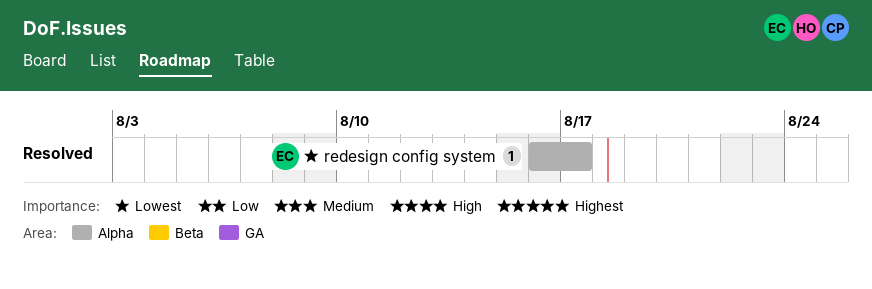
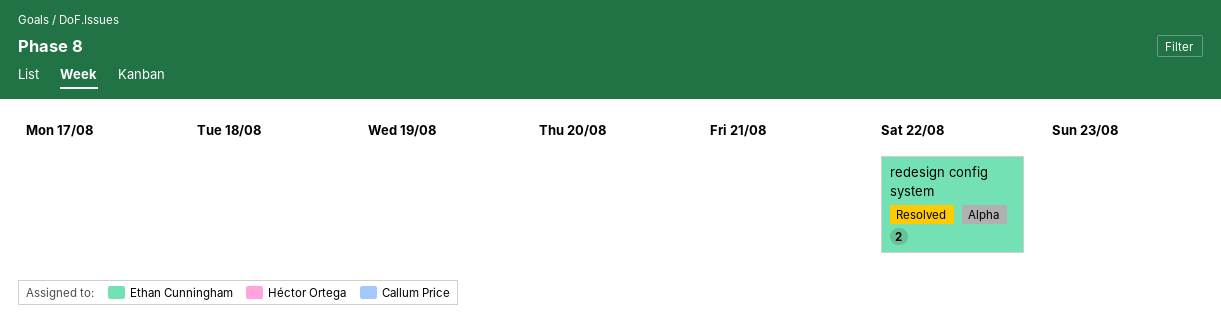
redesign config system, estimate: 1 -> 2
redesign config system, due: Aug 17 -> Aug 22

